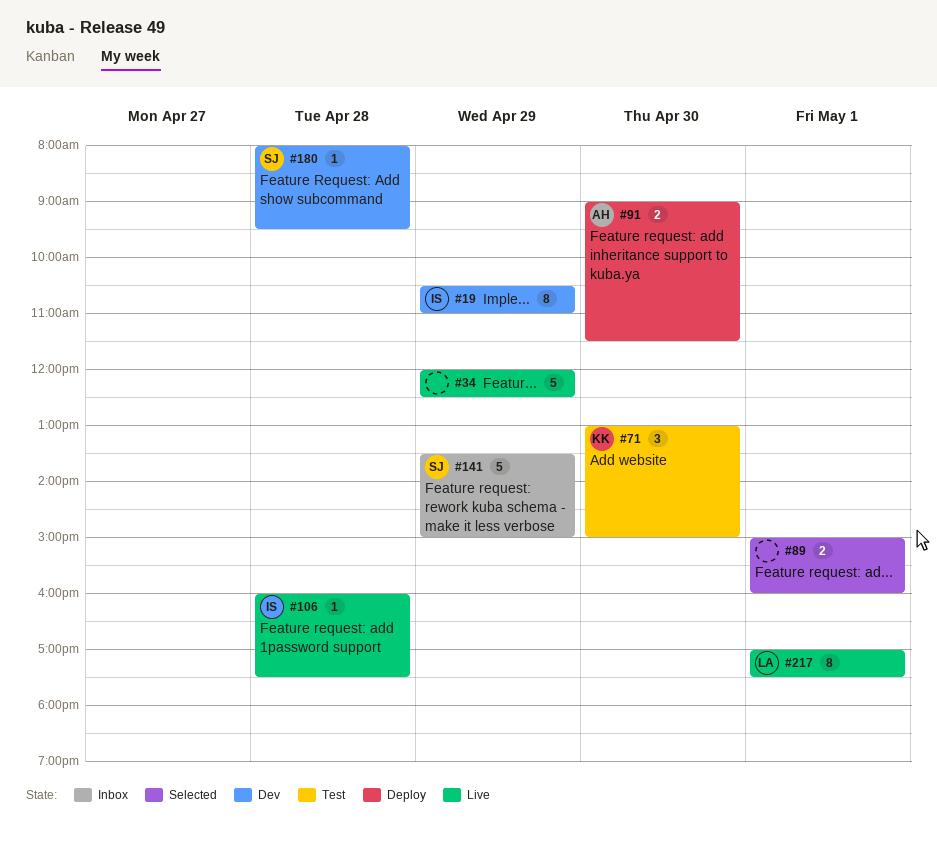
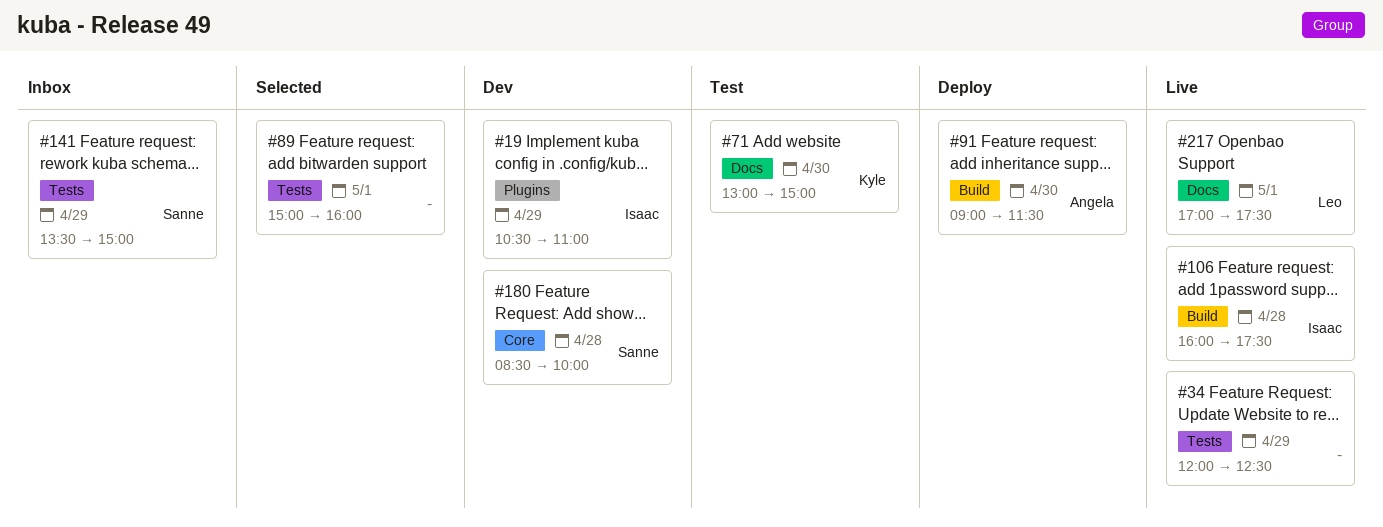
#180, begins: 08:00 -> 08:30
#180, ends: 09:30 -> 10:00

